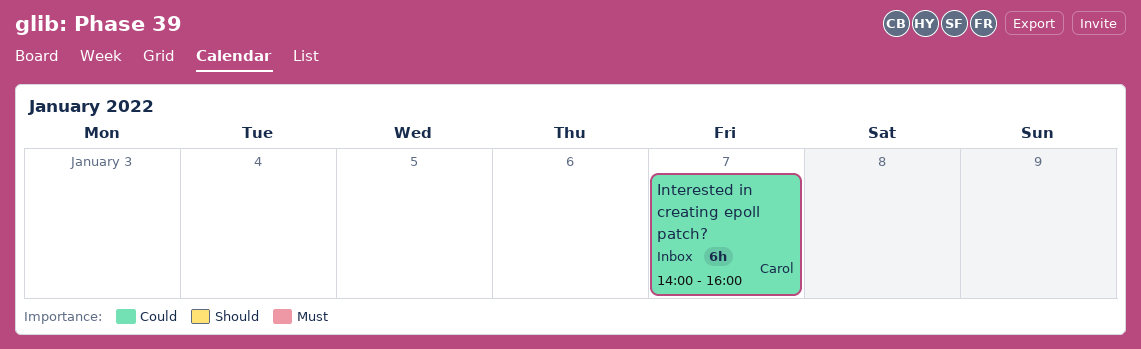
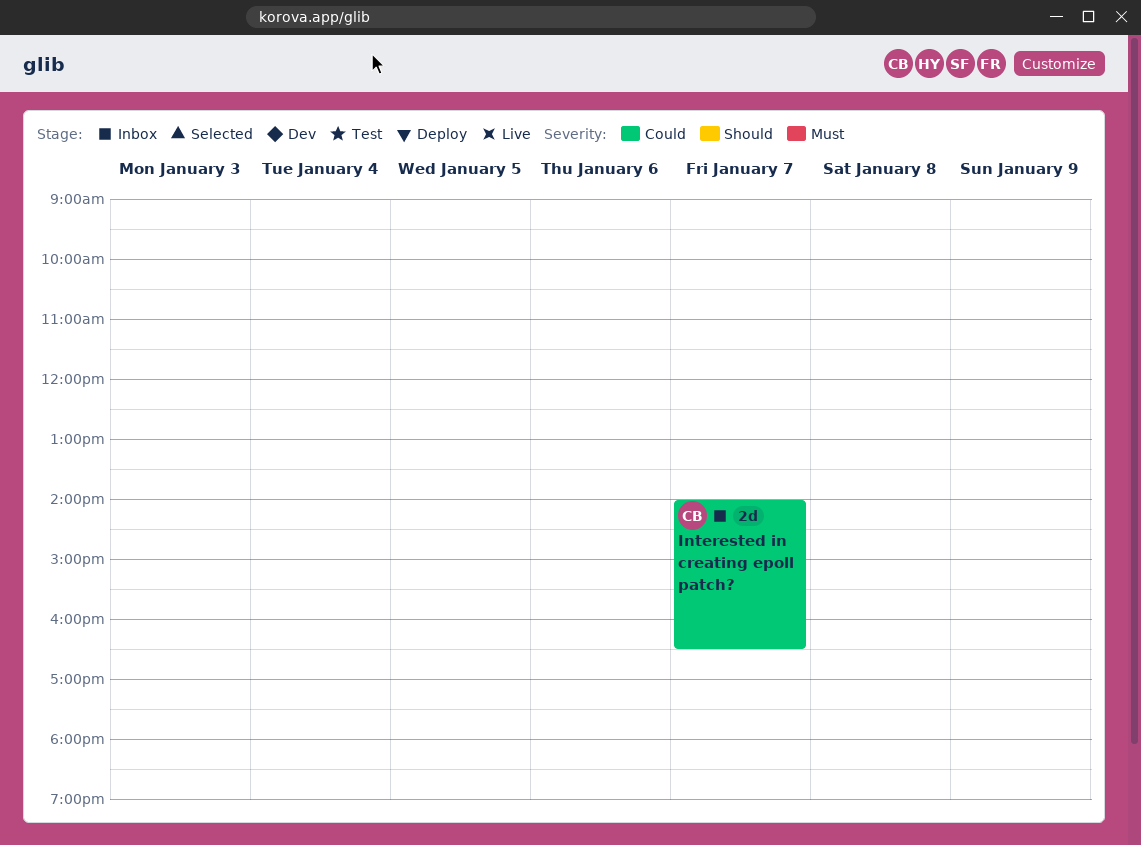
Interested in creating epoll patch?, estimate: 6h -> 2d
Interested in creating epoll patch?, ends: 16:00 -> 16:30

